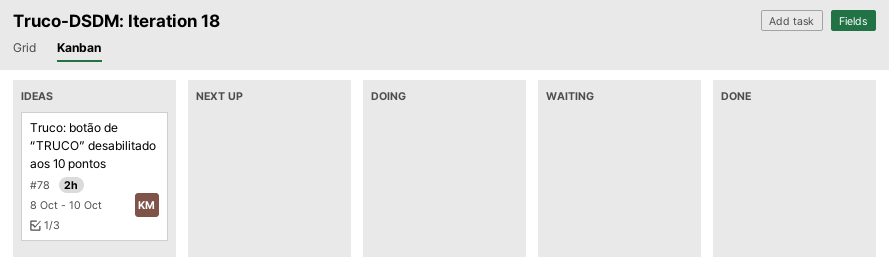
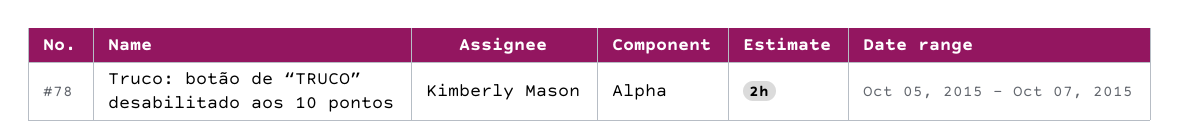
#78, start: Oct 8 -> Oct 5
#78, due: Oct 10 -> Oct 7

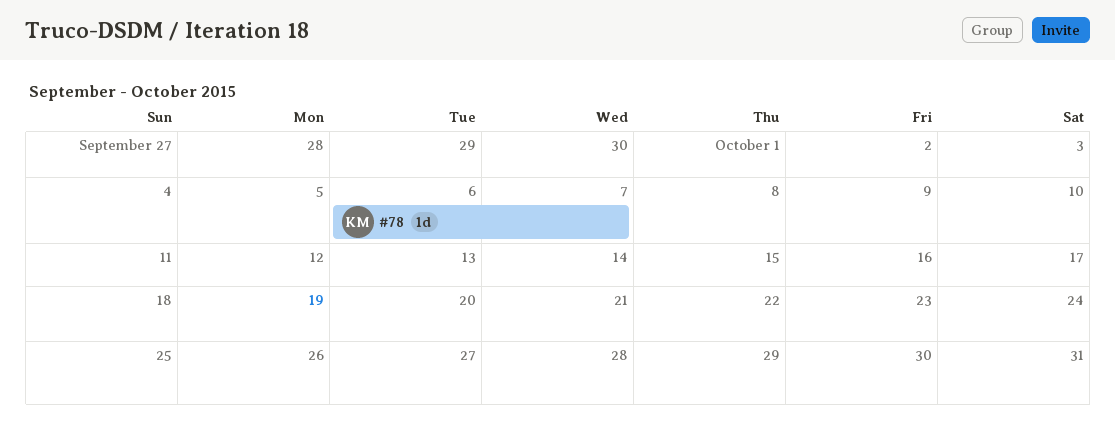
#78, estimate: 2h -> 1d
#78, start: Oct 5 -> Oct 6

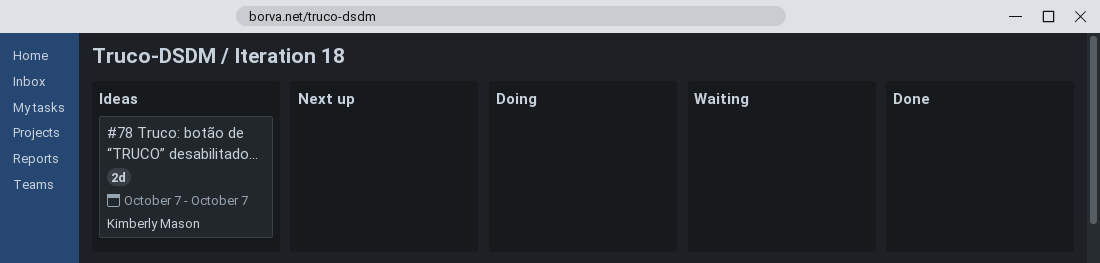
#78, estimate: 1d -> 2d
#78, start: Oct 6 -> Oct 7

